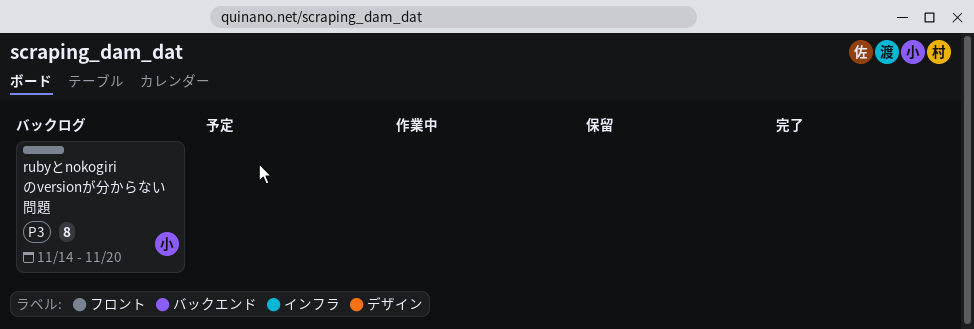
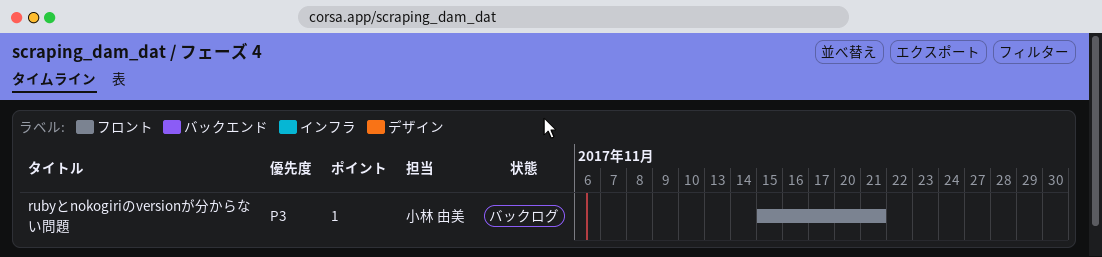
rubyとnokogiriのversionが分からない問題, estimate: 8 -> 1
rubyとnokogiriのversionが分からない問題, start: Nov 14 -> Nov 15
rubyとnokogiriのversionが分からない問題, due: Nov 20 -> Nov 21

